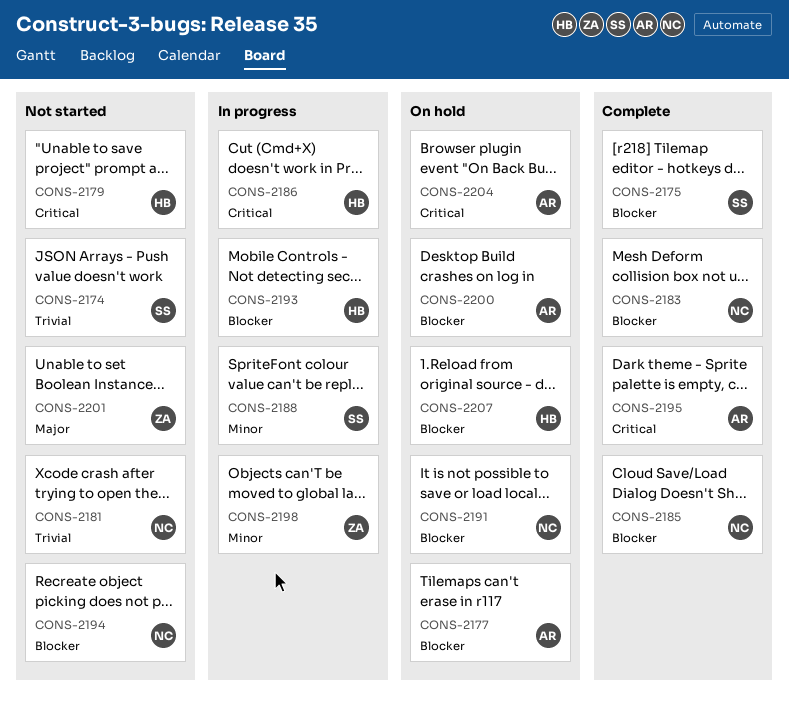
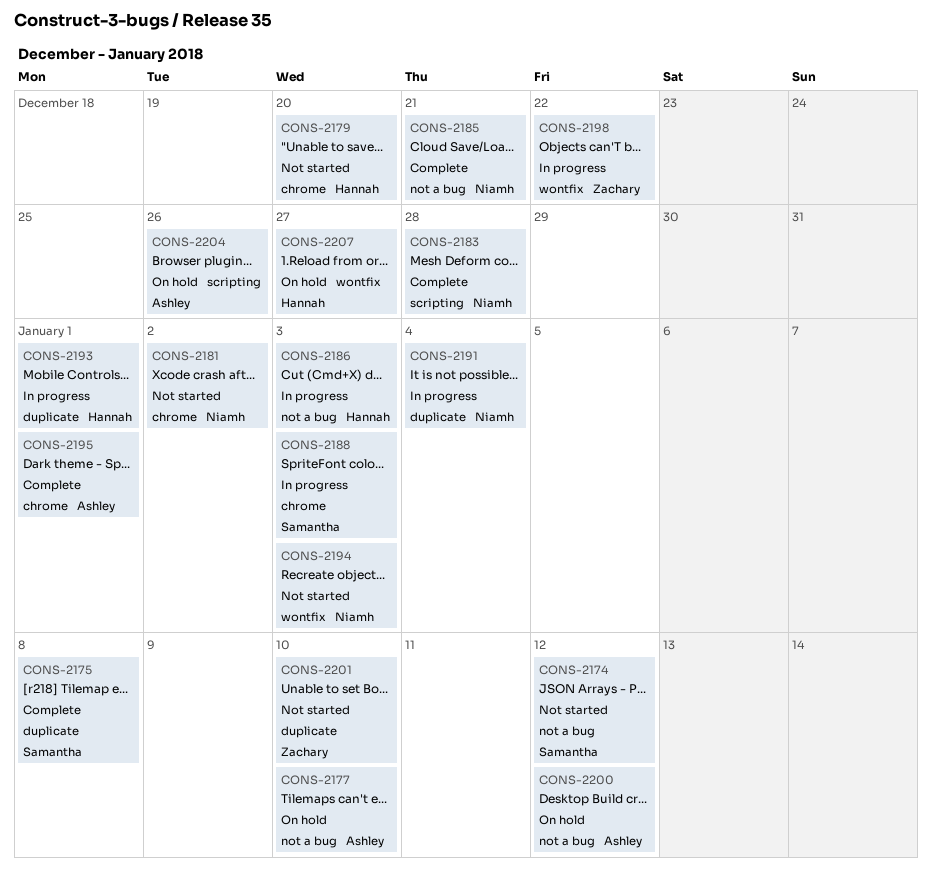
CONS-2191, status: On hold -> In progress

